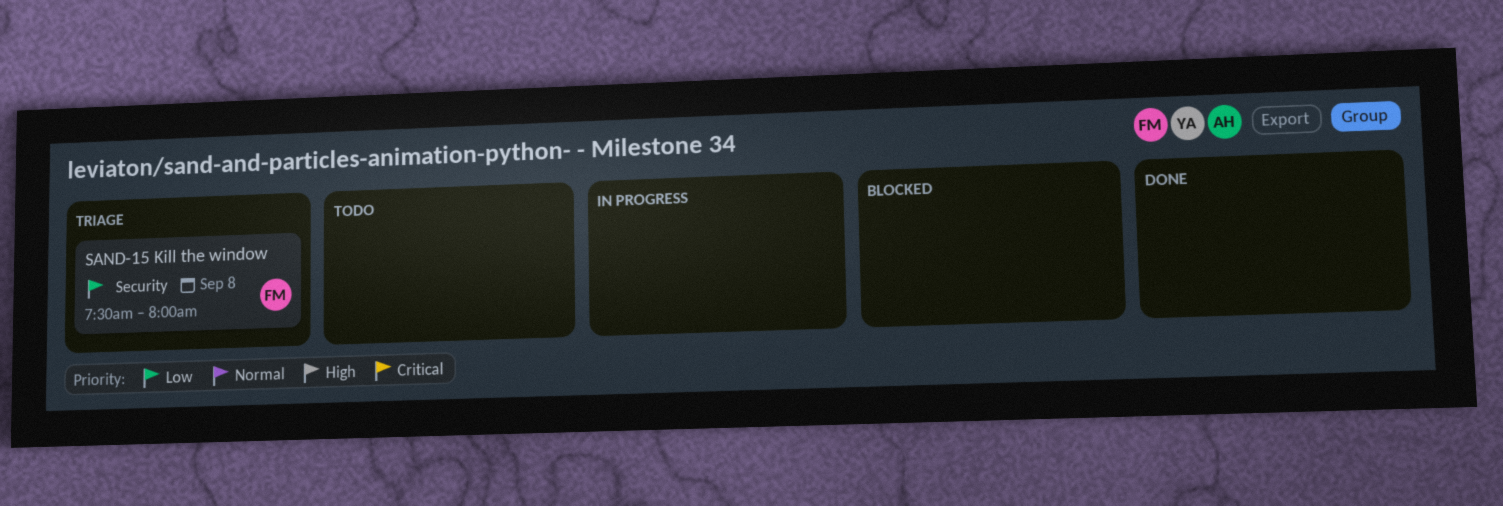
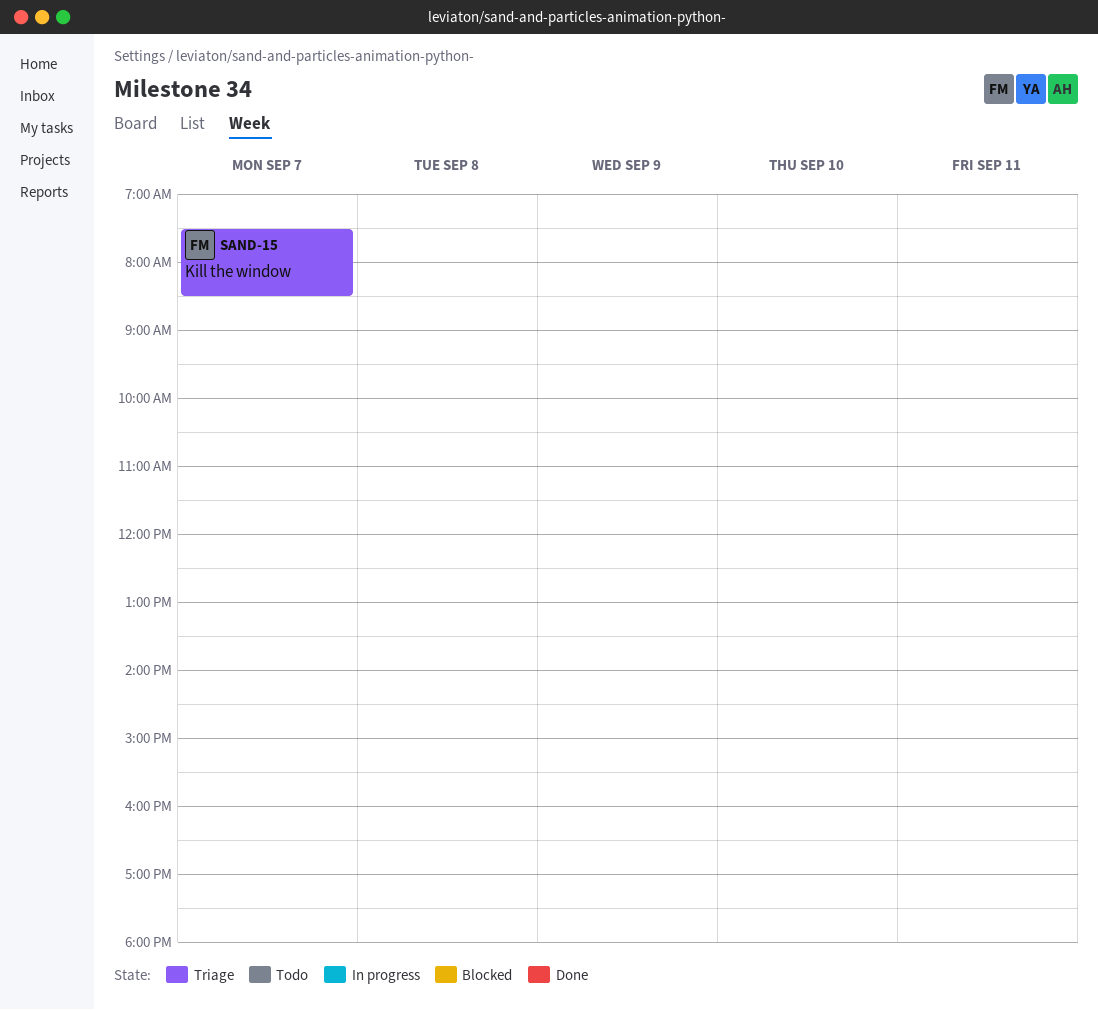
SAND-15, day: Sep 8 -> Sep 7
SAND-15, ends: 08:00 -> 08:30

